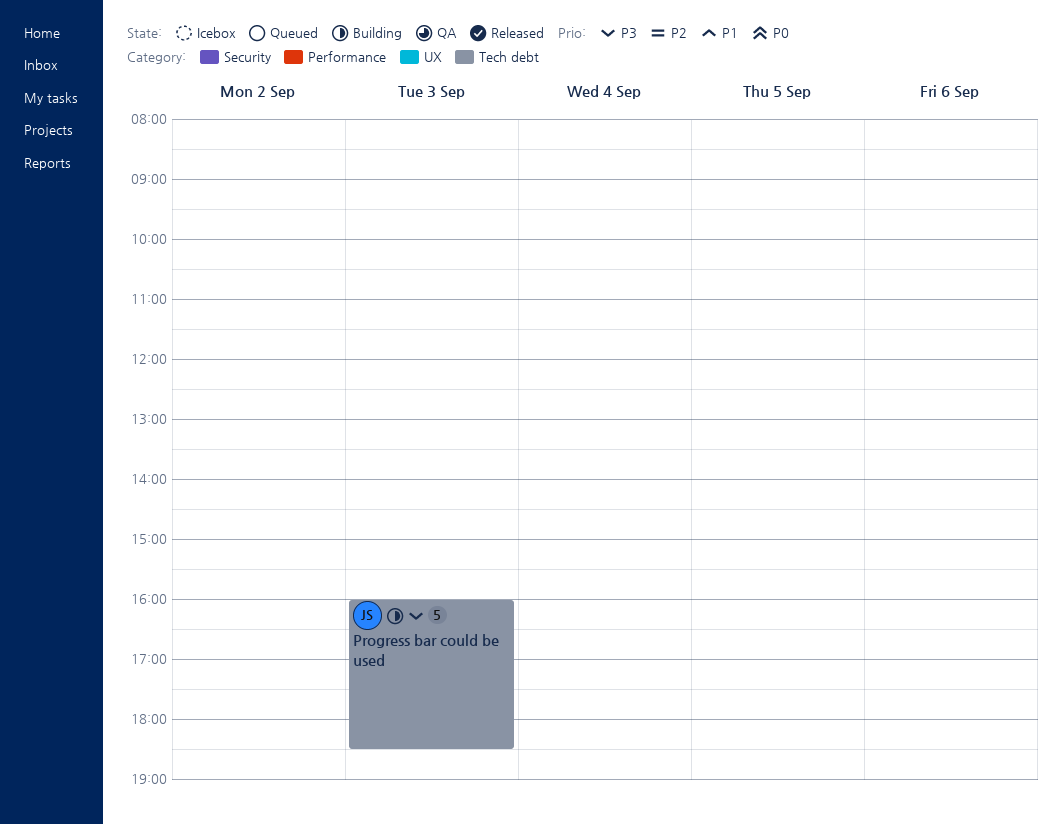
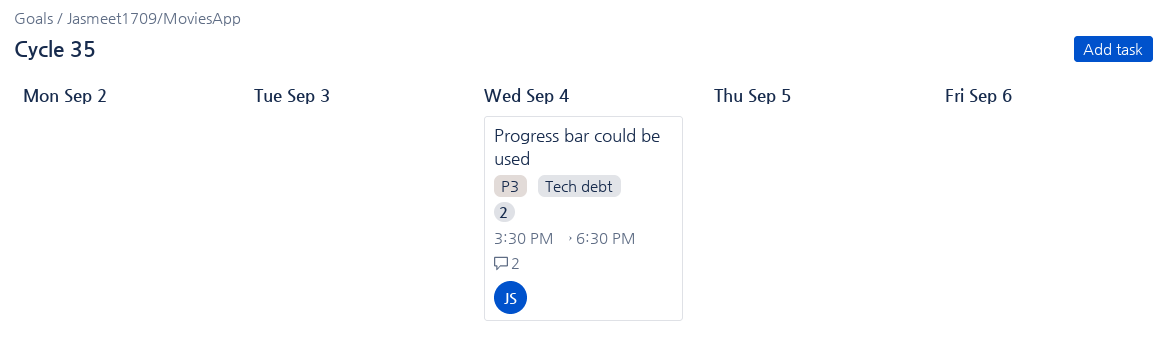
Progress bar could be used, estimate: 5 -> 2
Progress bar could be used, day: Sep 3 -> Sep 4
Progress bar could be used, begins: 16:00 -> 15:30

